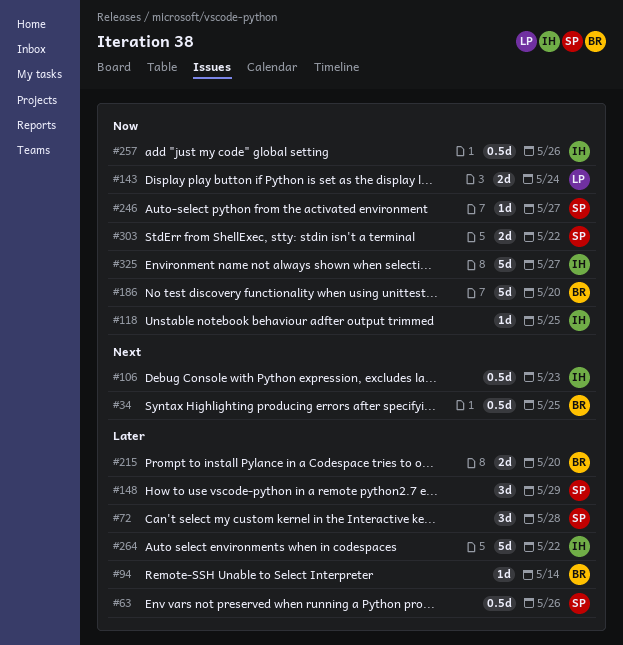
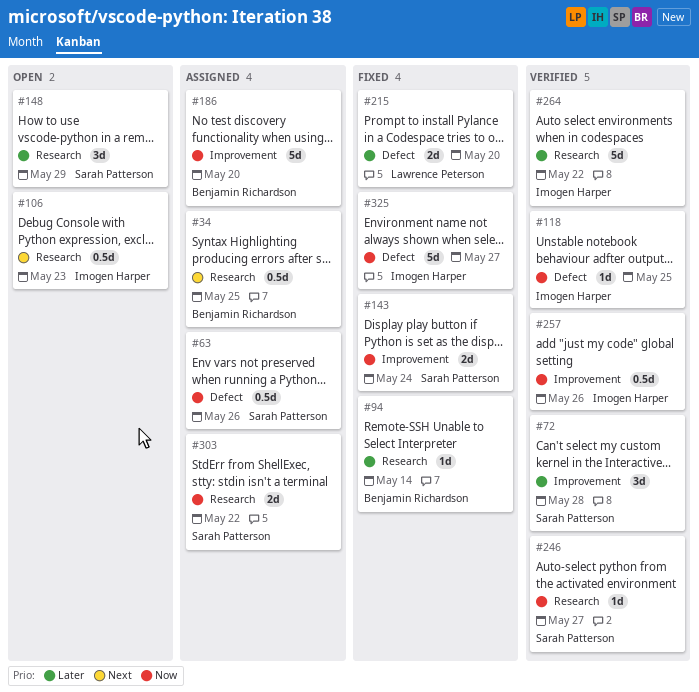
#63, priority: Later -> Now
#143, owner: Lawrence Peterson -> Sarah Patterson
#215, owner: Benjamin Richardson -> Lawrence Peterson

